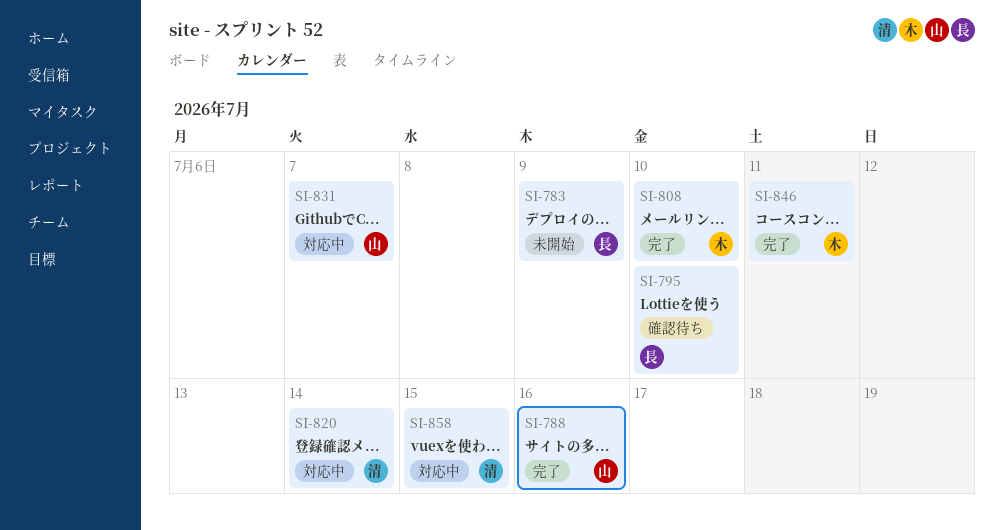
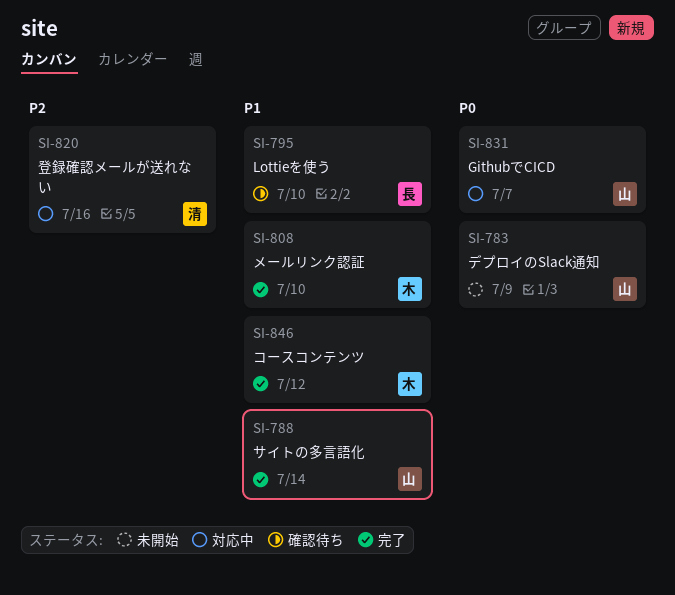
SI-783, owner: 長 -> 山
SI-788, due: Jul 16 -> Jul 14
SI-820, due: Jul 14 -> Jul 16
SI-846, due: Jul 11 -> Jul 12
SI-858: present -> none

